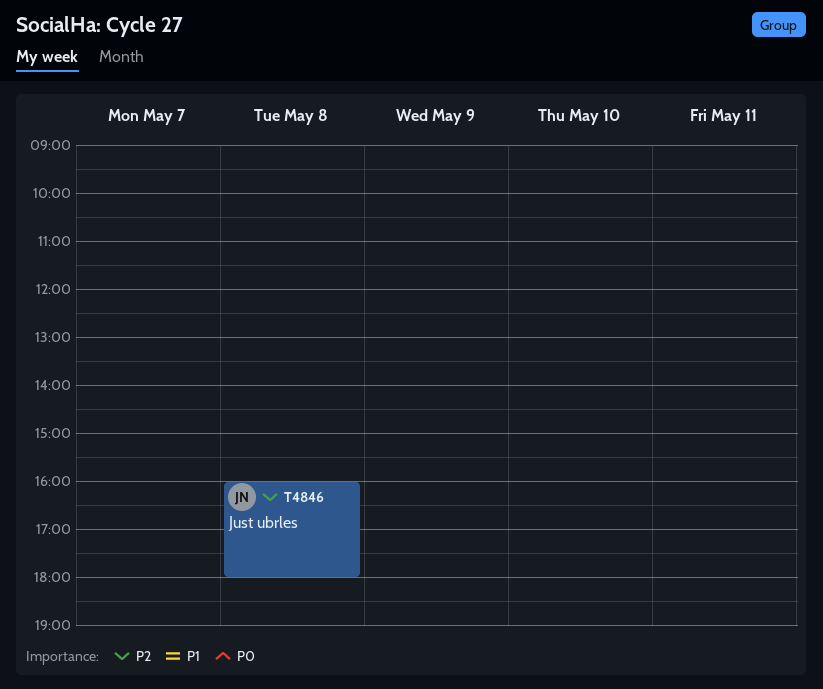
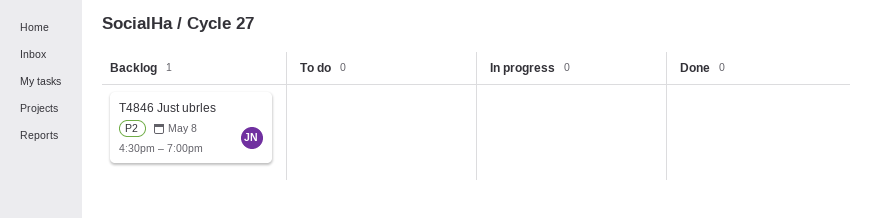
T4846, begins: 16:00 -> 16:30
T4846, ends: 18:00 -> 19:00

